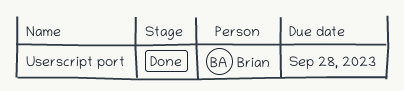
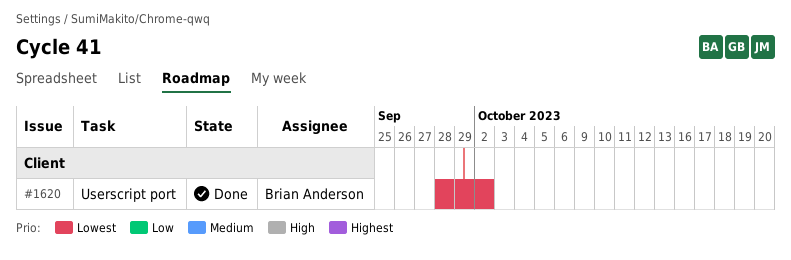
Userscript port, due: Sep 28 -> Oct 2

